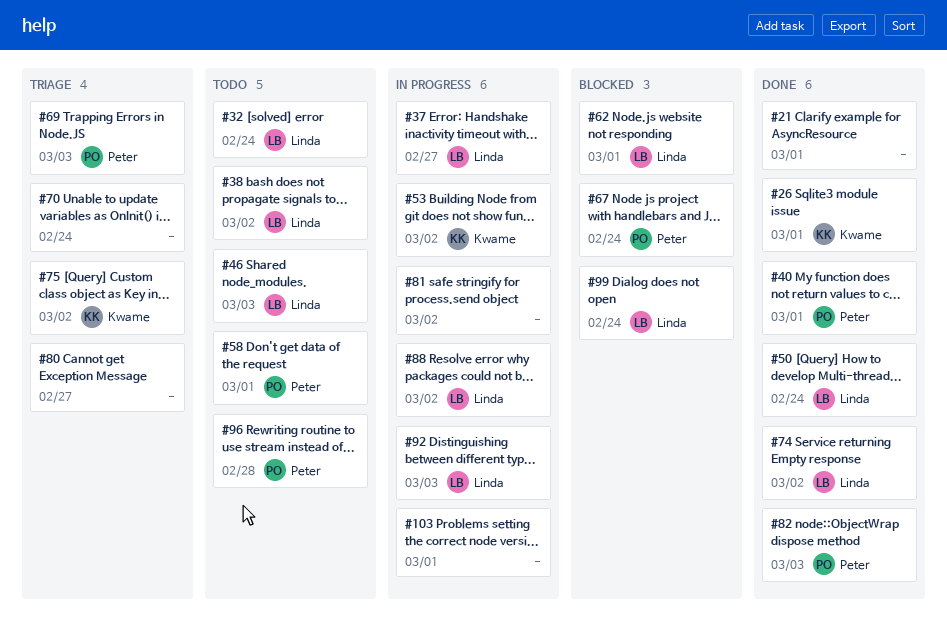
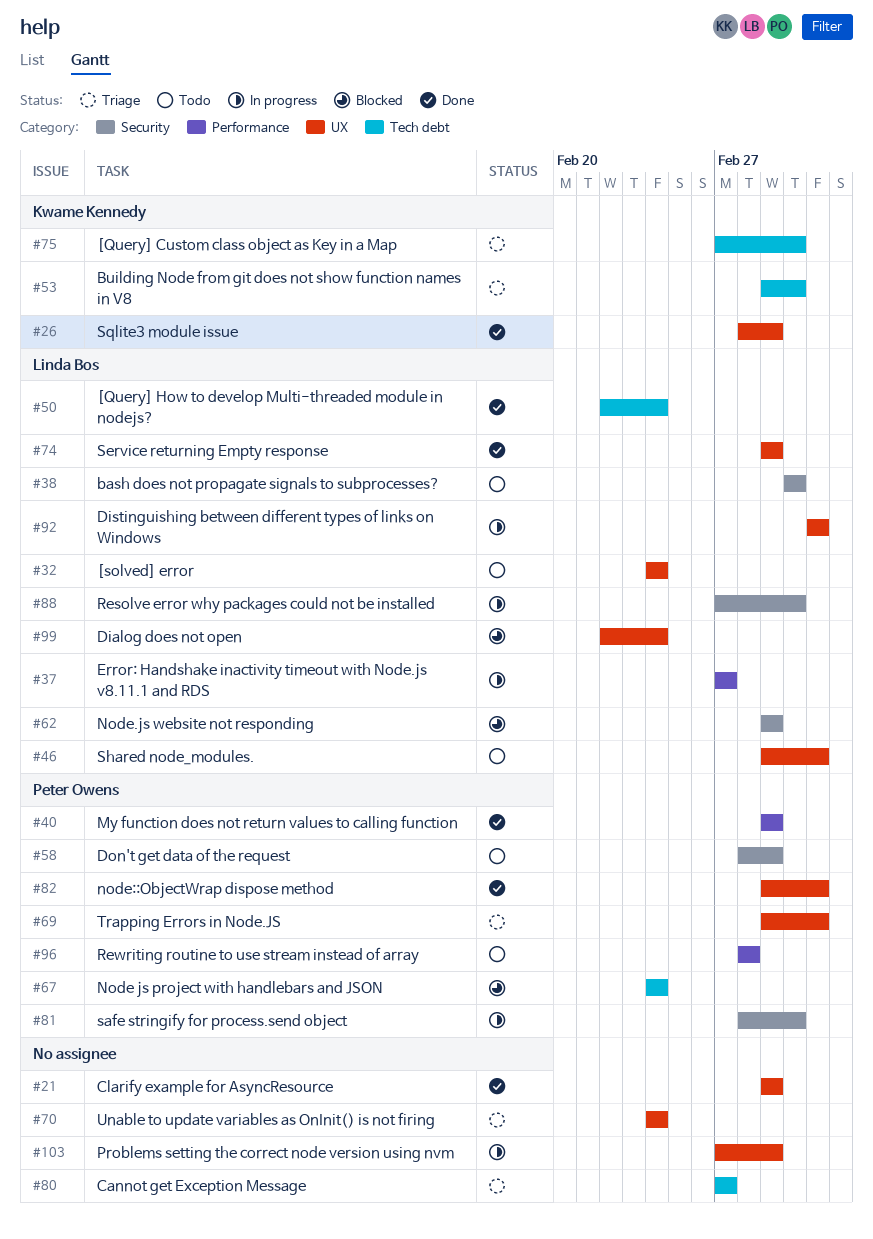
#53, status: In progress -> Triage
#74, due: Mar 2 -> Mar 1
#81, owner: none -> Peter Owens

